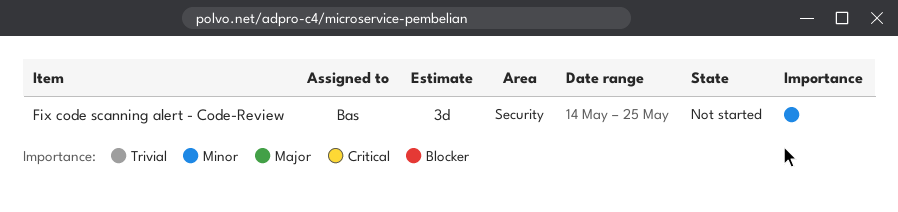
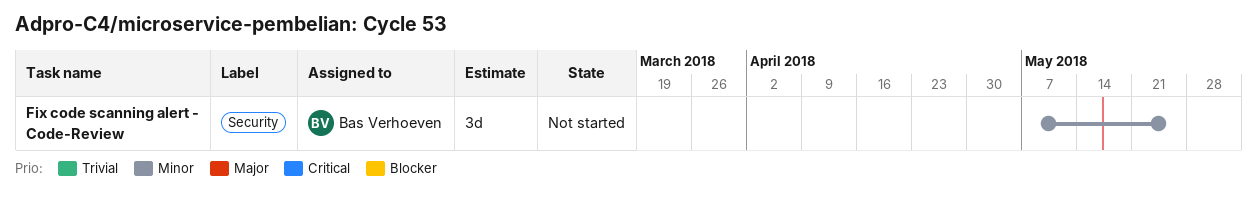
Fix code scanning alert - Code-Review, start: May 14 -> May 7

